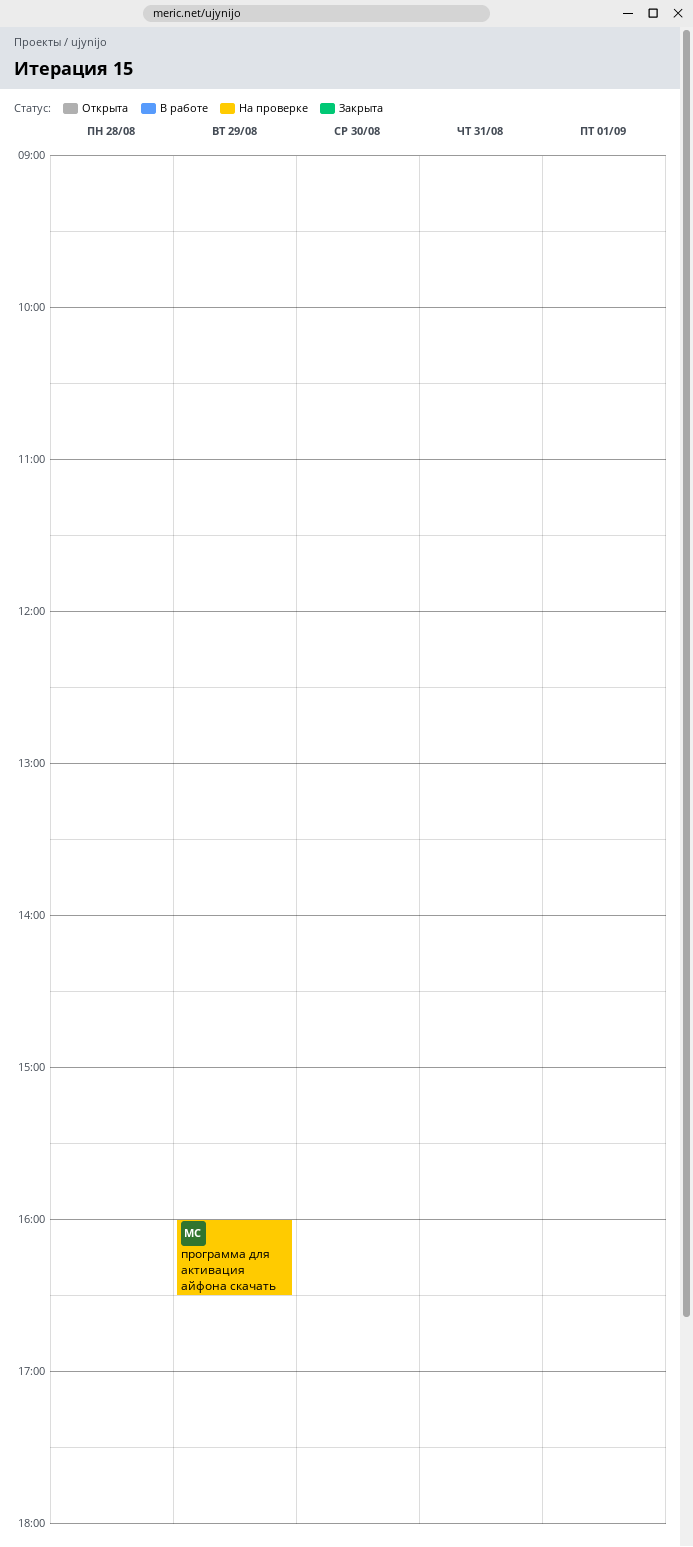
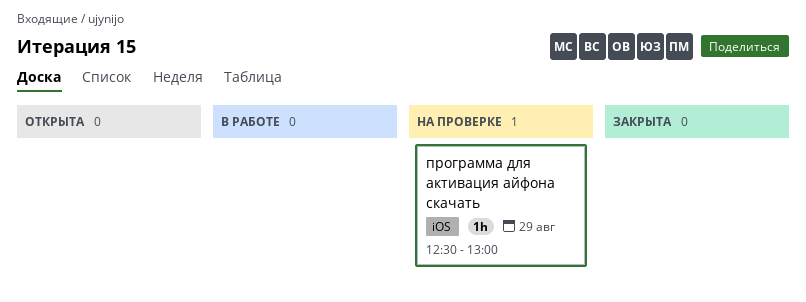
программа для активация айфона скачать, begins: 16:00 -> 12:30
программа для активация айфона скачать, ends: 16:30 -> 13:00

